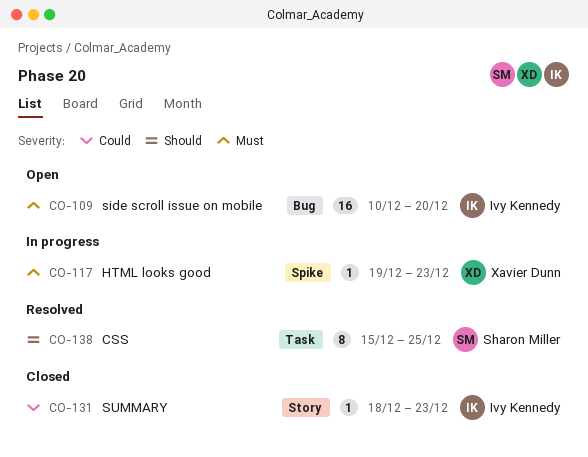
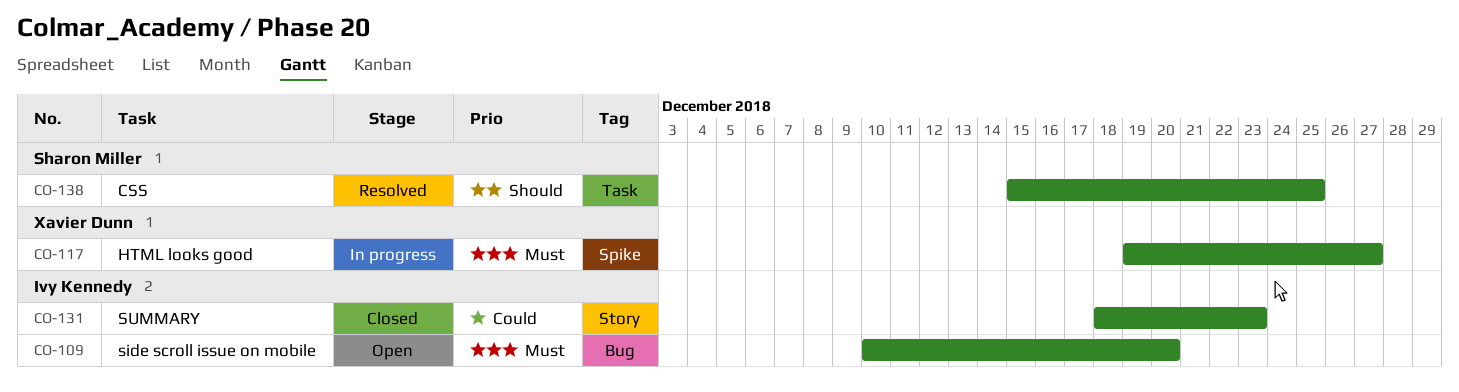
CO-117, due: Dec 23 -> Dec 27

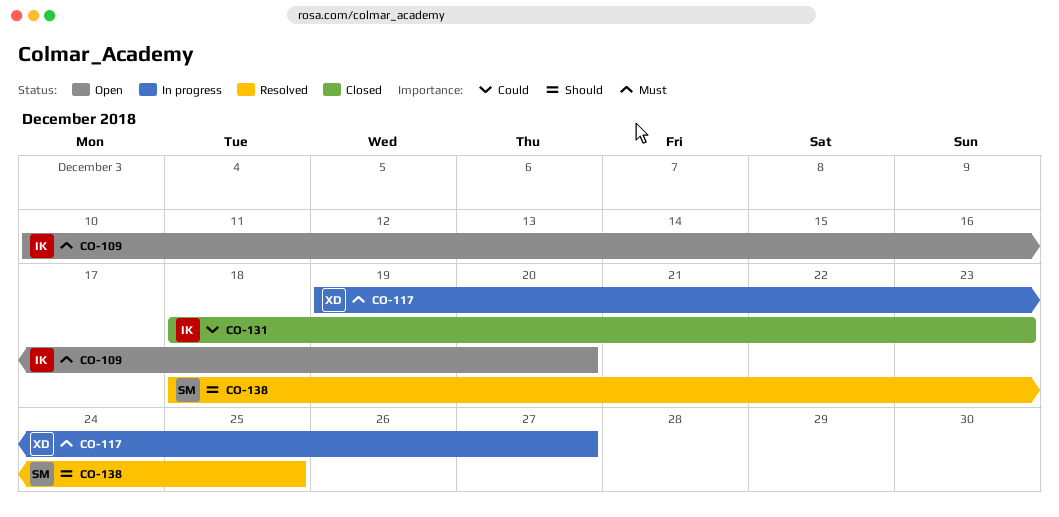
CO-138, start: Dec 15 -> Dec 18

